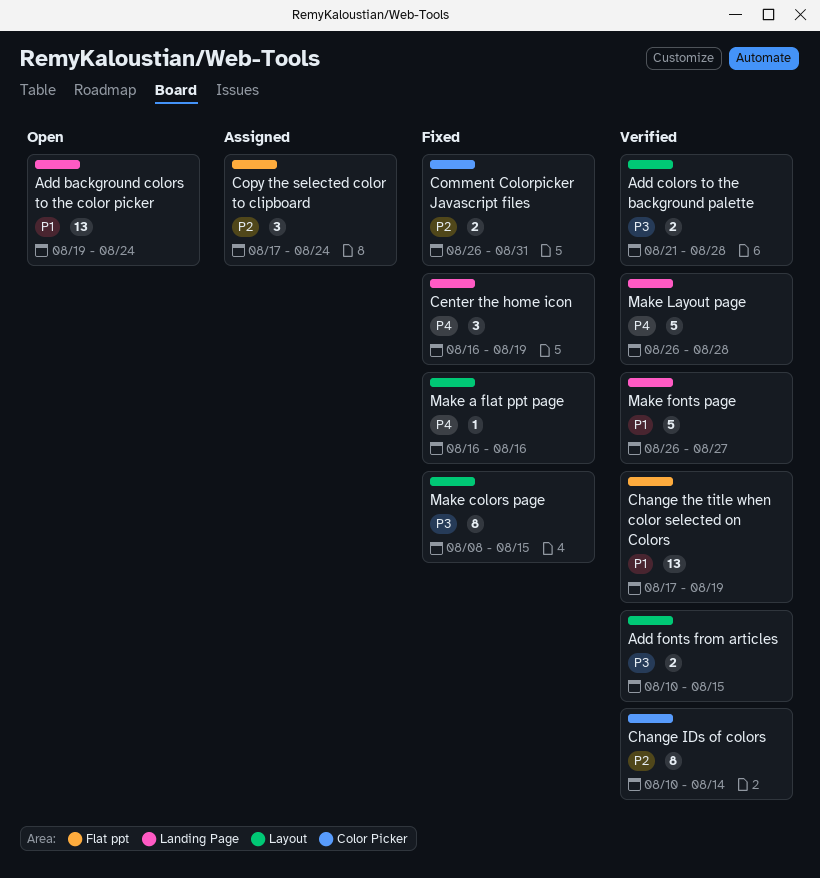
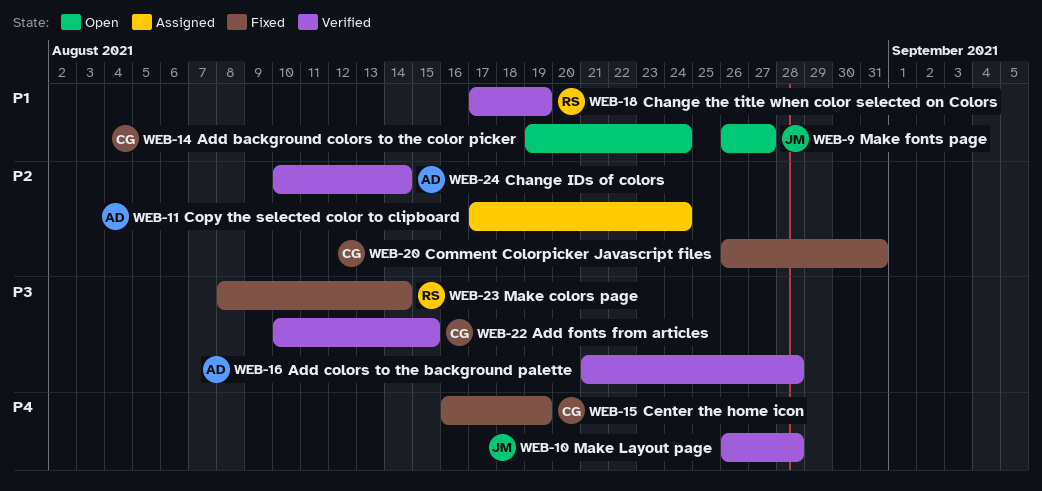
Make a flat ppt page: present -> none
Make colors page, due: Aug 15 -> Aug 14
Make fonts page, status: Verified -> Open

